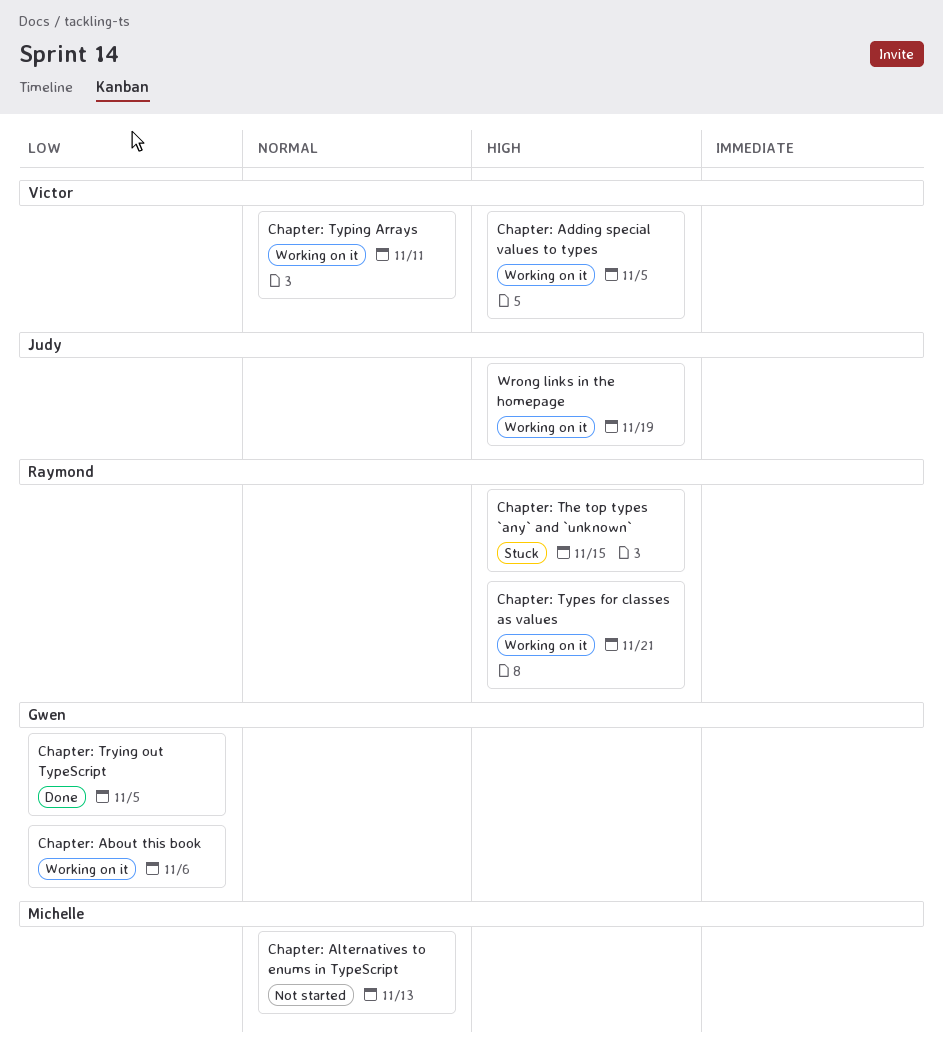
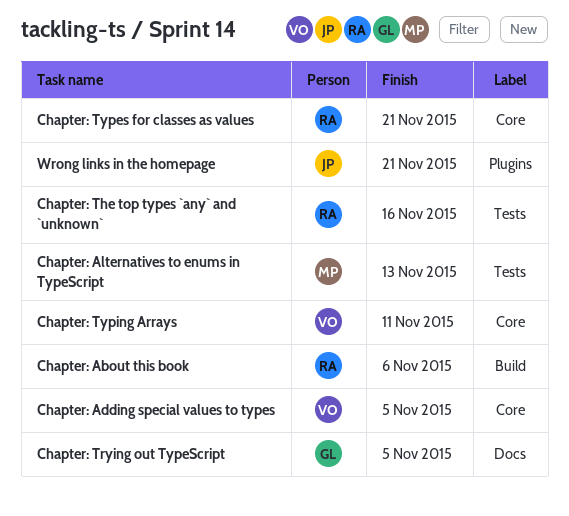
Chapter: About this book, owner: Gwen -> Raymond
Chapter: The top types `any` and `unknown`, due: Nov 15 -> Nov 16
Wrong links in the homepage, due: Nov 19 -> Nov 21

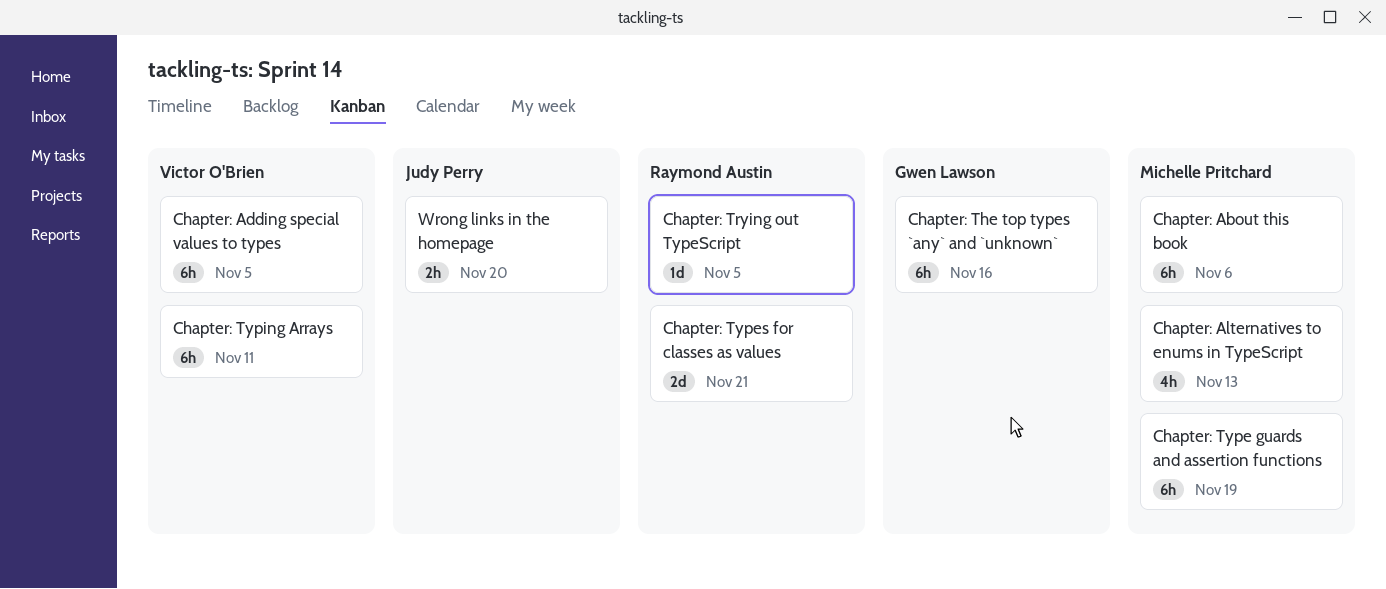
Chapter: About this book, owner: Raymond Austin -> Michelle Pritchard
Chapter: The top types `any` and `unknown`, owner: Raymond Austin -> Gwen Lawson
Chapter: Trying out TypeScript, owner: Gwen Lawson -> Raymond Austin
Chapter: Type guards and assertion functions: none -> present
Wrong links in the homepage, due: Nov 21 -> Nov 20

